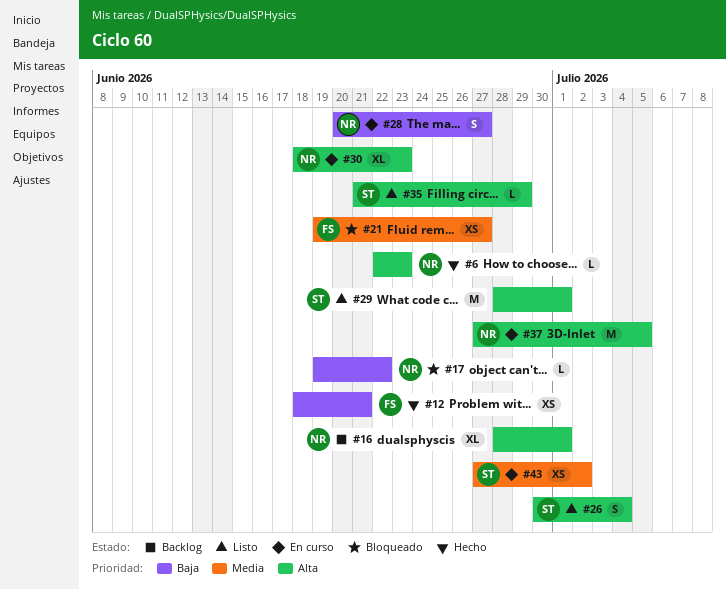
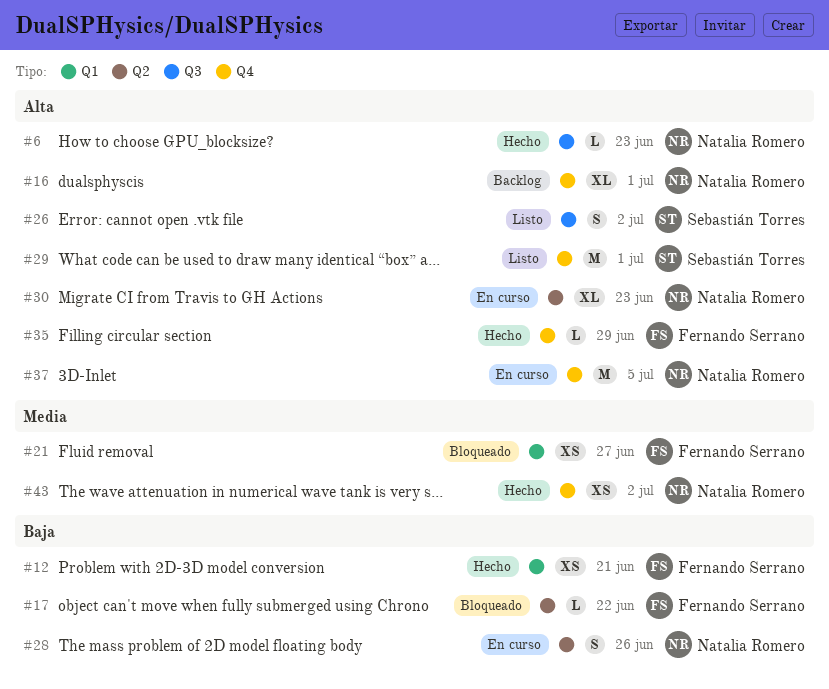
#17, owner: Natalia Romero -> Fernando Serrano
#26, due: Jul 4 -> Jul 2
#28, due: Jun 27 -> Jun 26
#35, status: Listo -> Hecho
#35, owner: Sebastián Torres -> Fernando Serrano
#43, status: En curso -> Hecho
#43, owner: Sebastián Torres -> Natalia Romero

